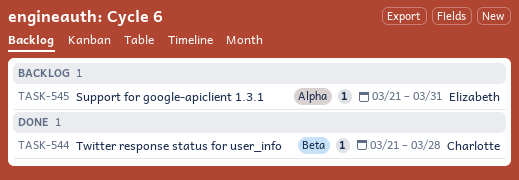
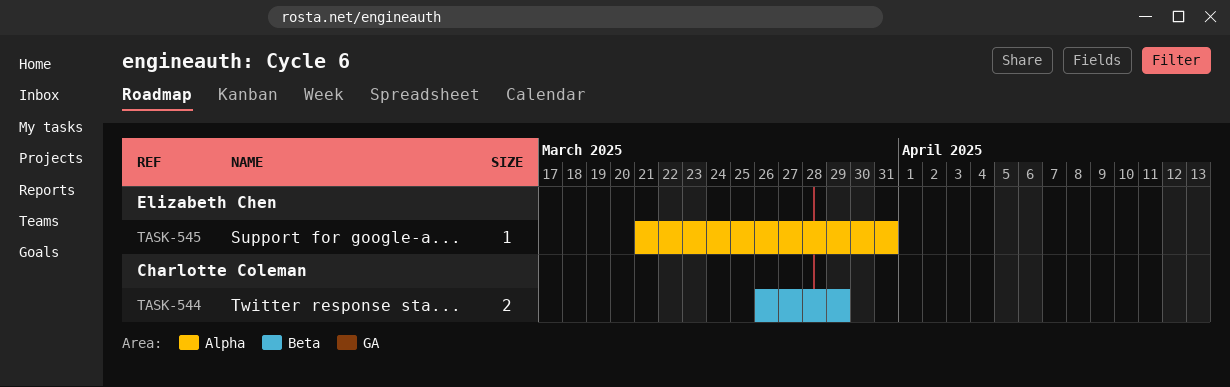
TASK-544, estimate: 1 -> 2
TASK-544, start: Mar 21 -> Mar 26
TASK-544, due: Mar 28 -> Mar 29

